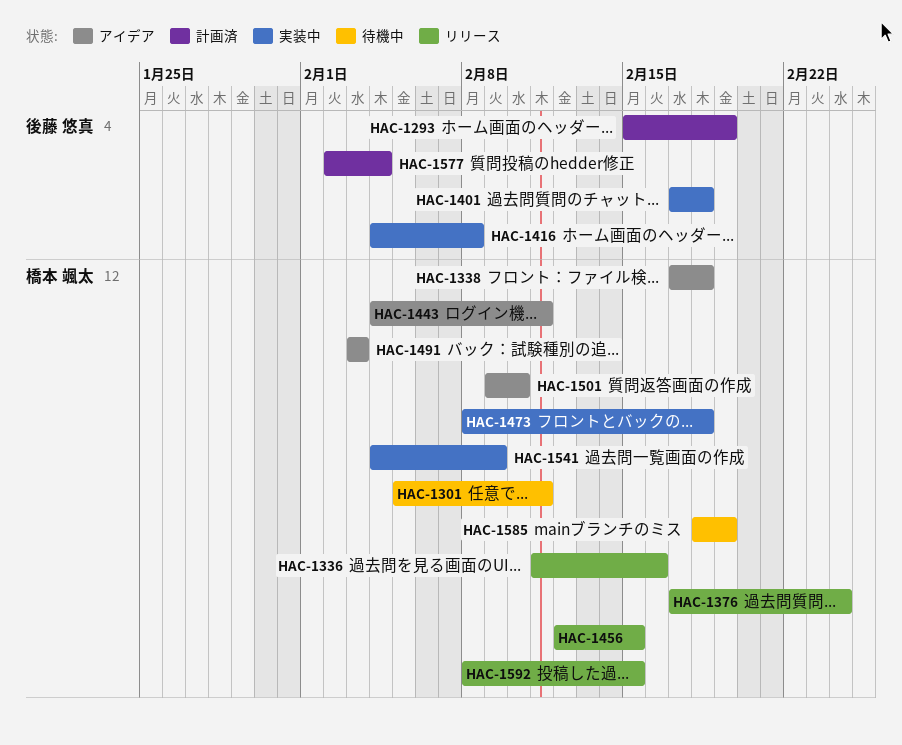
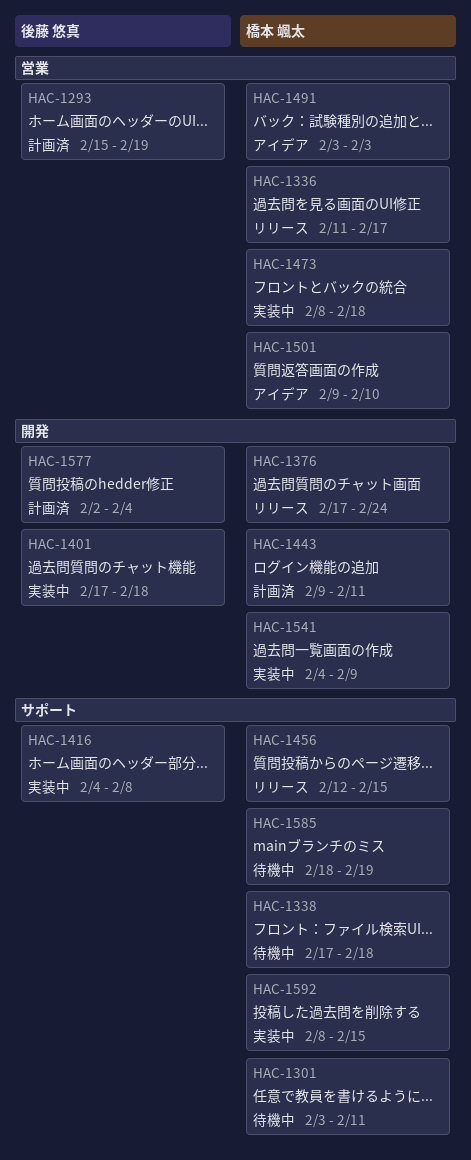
HAC-1301, start: Feb 5 -> Feb 3
HAC-1336, due: Feb 16 -> Feb 17
HAC-1338, status: アイデア -> 待機中
HAC-1443, status: アイデア -> 計画済
HAC-1443, start: Feb 4 -> Feb 9
HAC-1592, status: リリース -> 実装中

